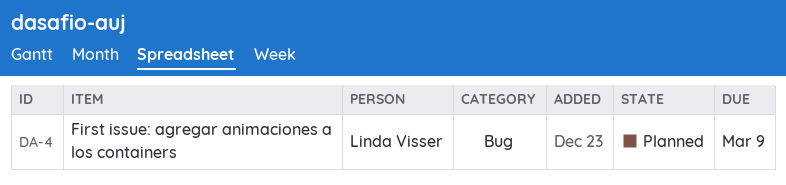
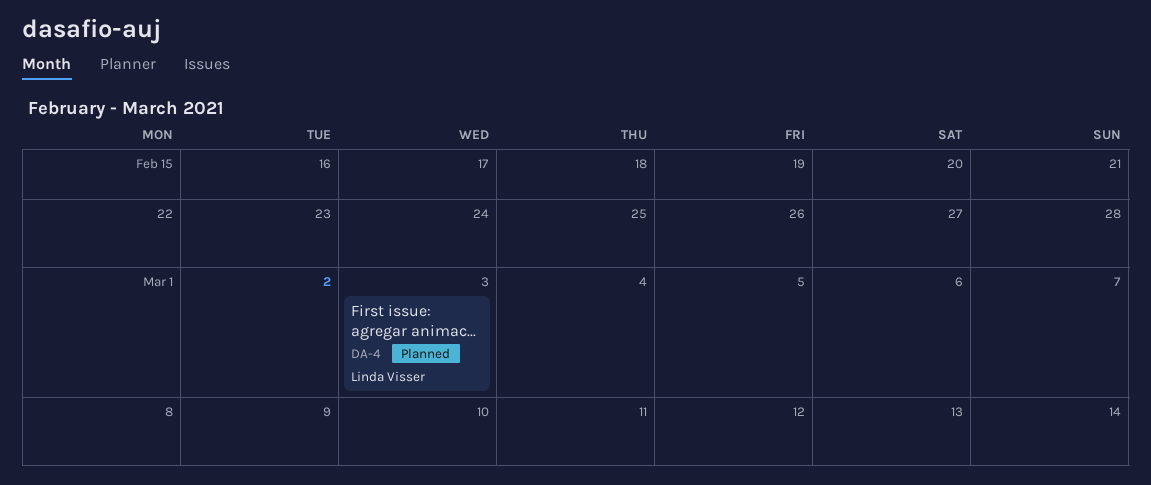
DA-4, due: Mar 9 -> Mar 3

